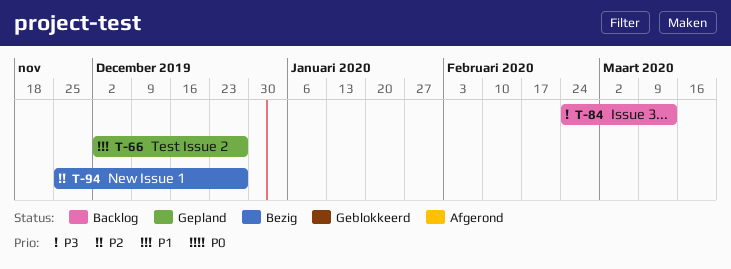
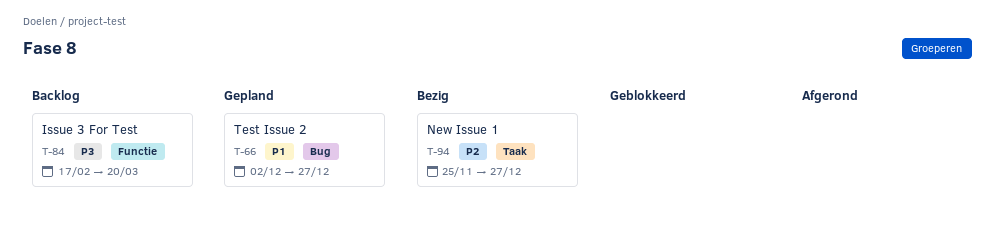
T-84, start: Feb 24 -> Feb 17
T-84, due: Mar 13 -> Mar 20

